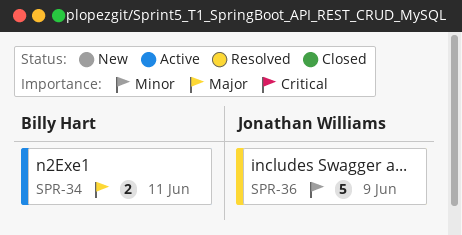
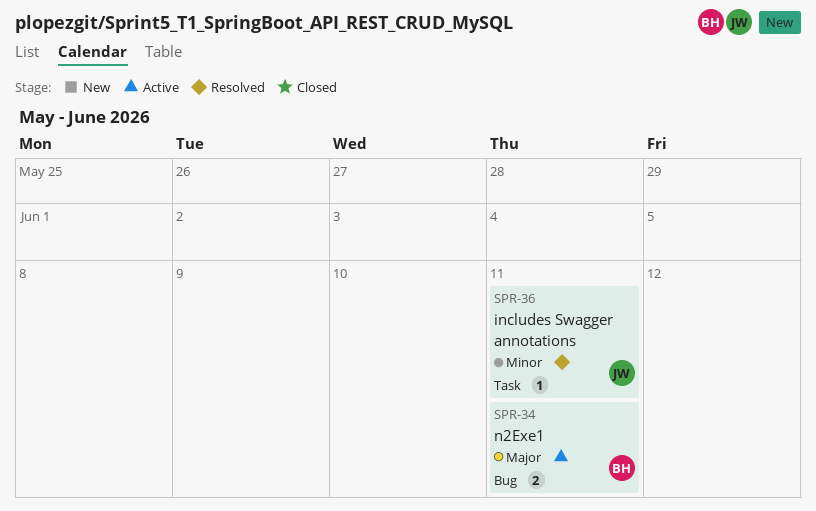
SPR-36, estimate: 5 -> 1
SPR-36, due: Jun 9 -> Jun 11

